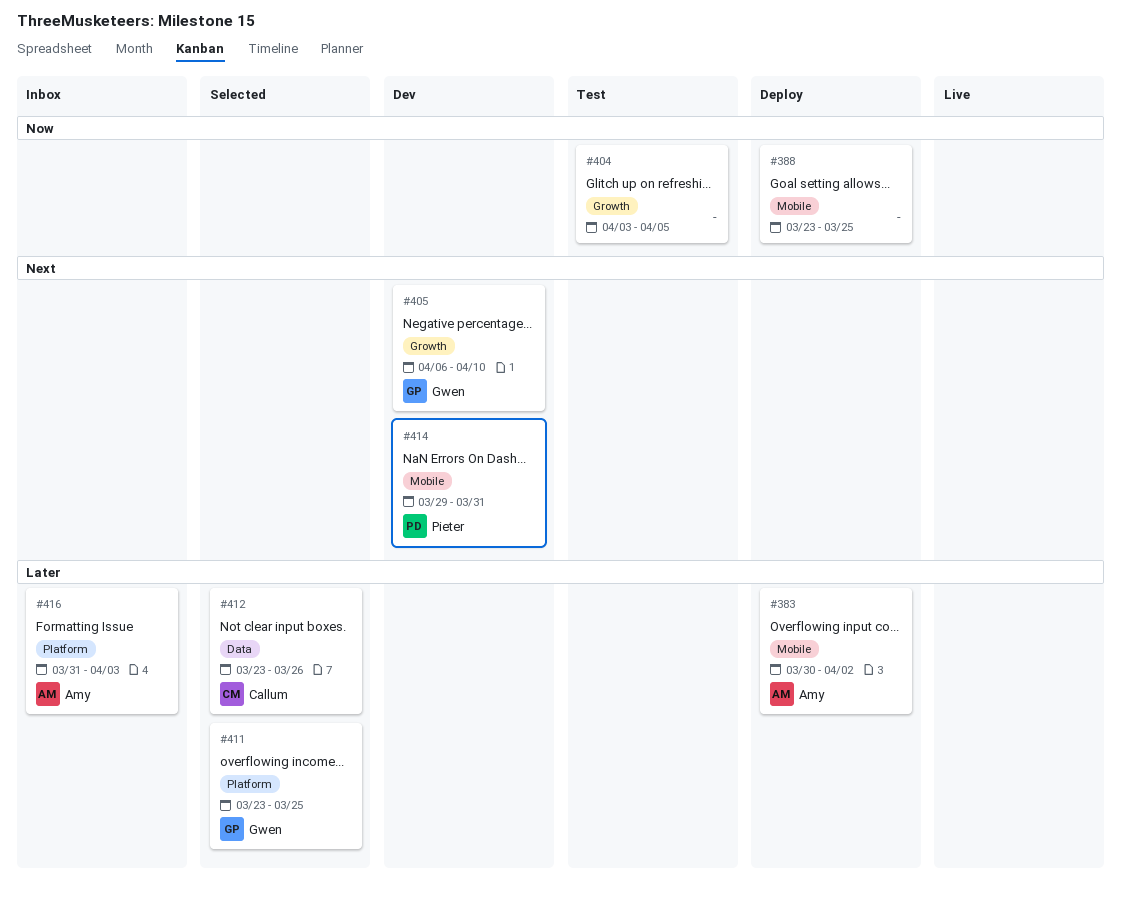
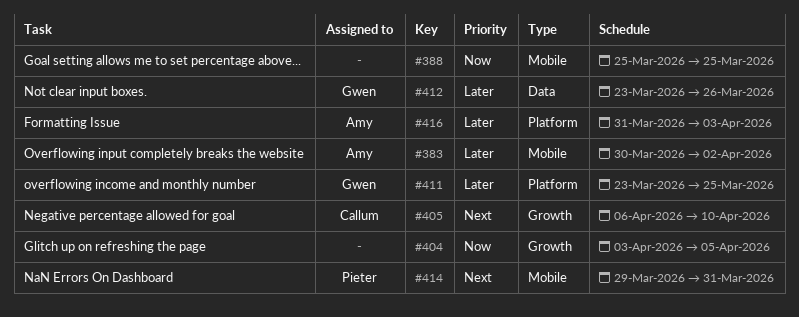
#388, start: Mar 23 -> Mar 25
#405, owner: Gwen -> Callum
#412, owner: Callum -> Gwen

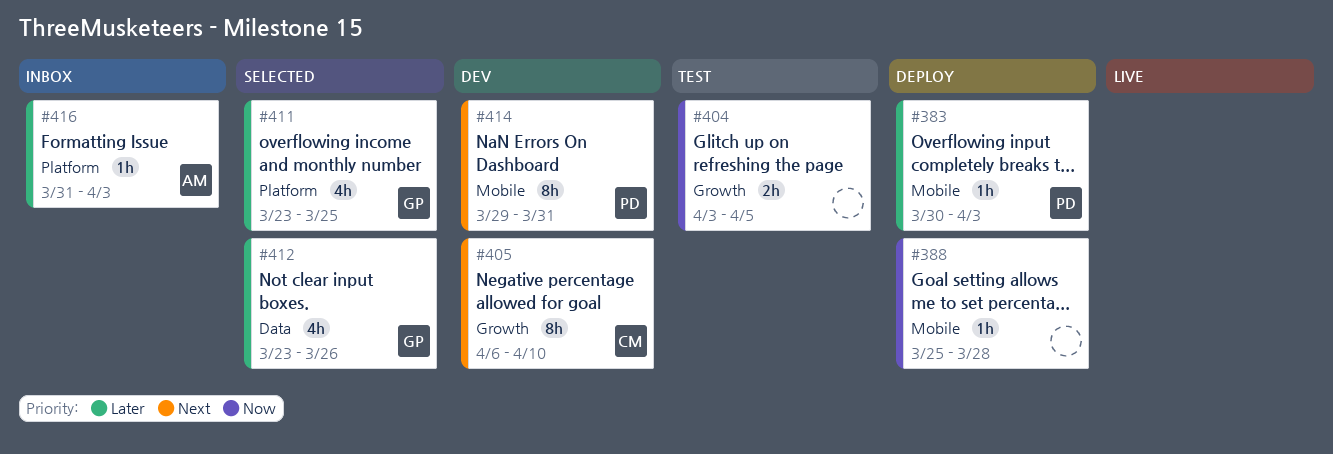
#383, owner: Amy -> Pieter
#383, due: Apr 2 -> Apr 3
#388, due: Mar 25 -> Mar 28

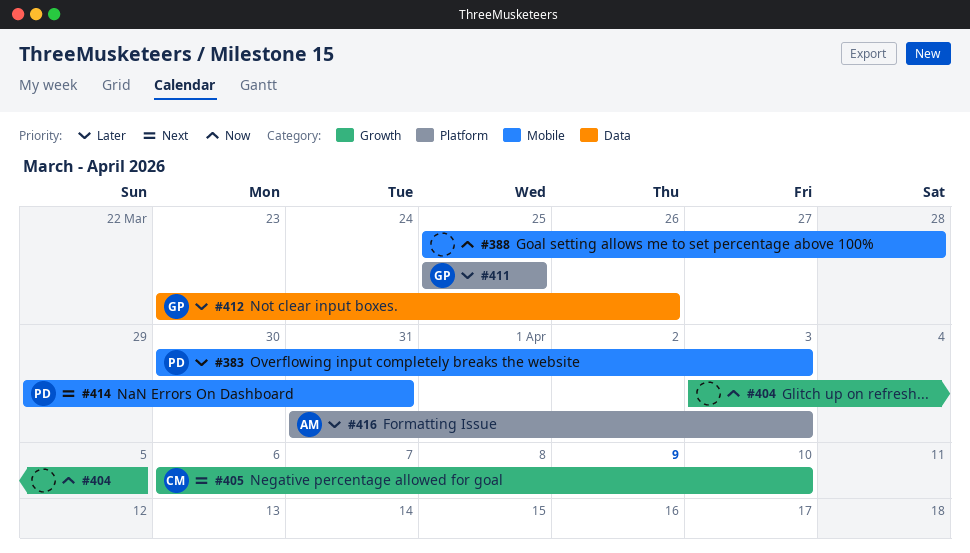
#411, start: Mar 23 -> Mar 25

